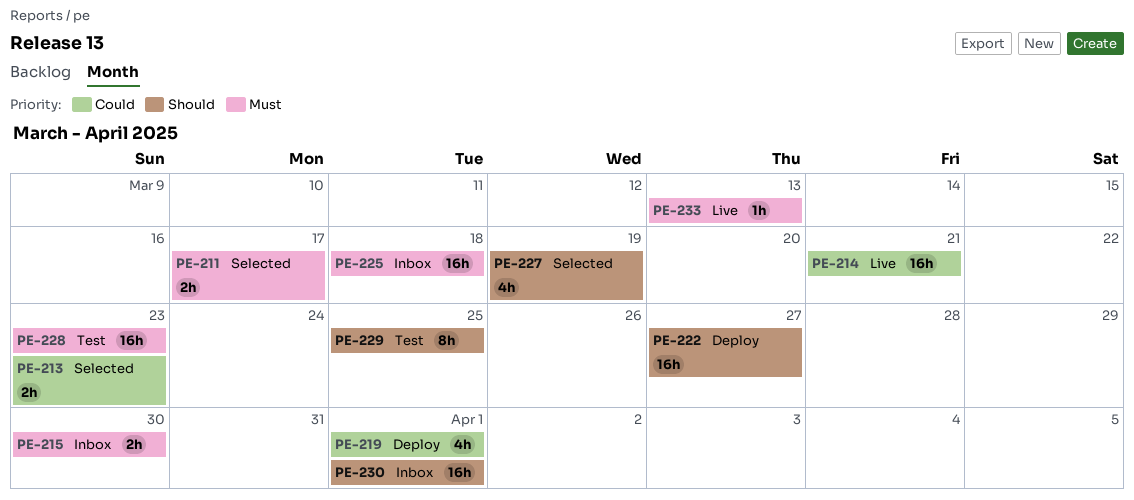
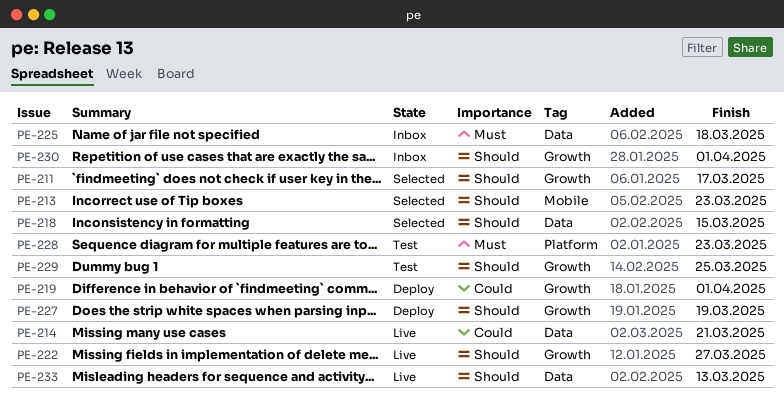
PE-211, priority: Must -> Should
PE-213, priority: Could -> Should
PE-215: present -> none
PE-218: none -> present
PE-222, status: Deploy -> Live
PE-227, status: Selected -> Deploy
PE-233, priority: Must -> Should

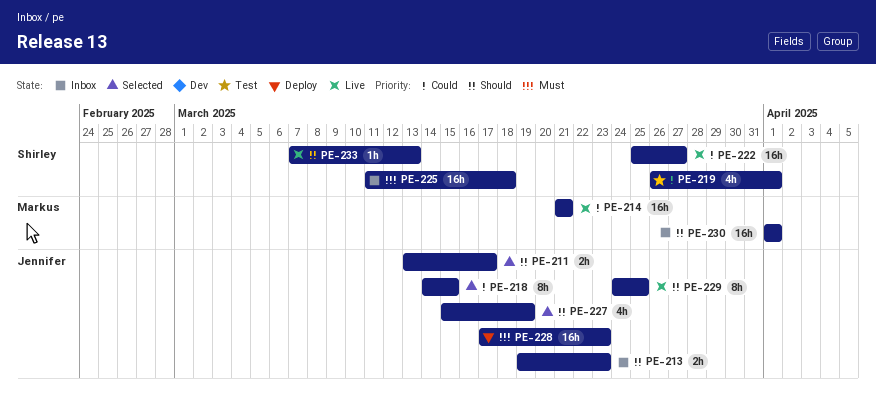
PE-213, status: Selected -> Inbox
PE-218, priority: Should -> Could
PE-219, status: Deploy -> Test
PE-222, priority: Should -> Could
PE-227, status: Deploy -> Selected
PE-228, status: Test -> Deploy
PE-229, status: Test -> Live

